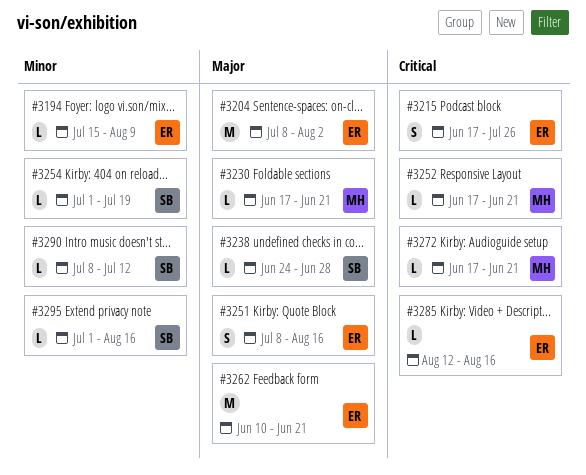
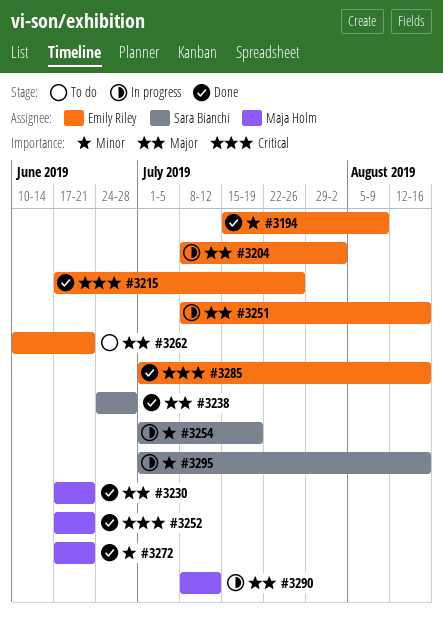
#3272, priority: Critical -> Minor
#3285, start: Aug 12 -> Jul 1
#3290, owner: Sara Bianchi -> Maja Holm
#3290, priority: Minor -> Major

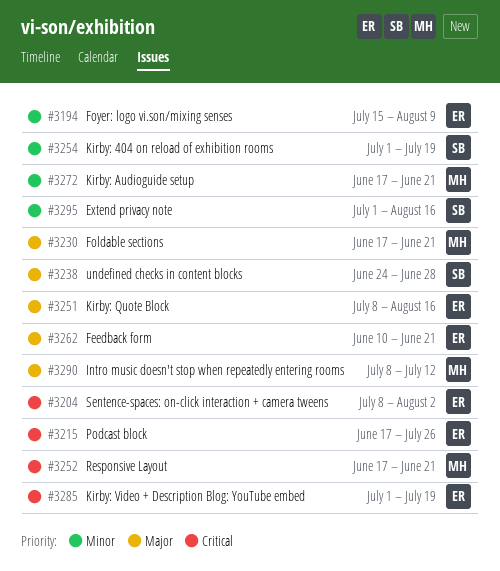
#3204, priority: Major -> Critical
#3285, due: Aug 16 -> Jul 19

